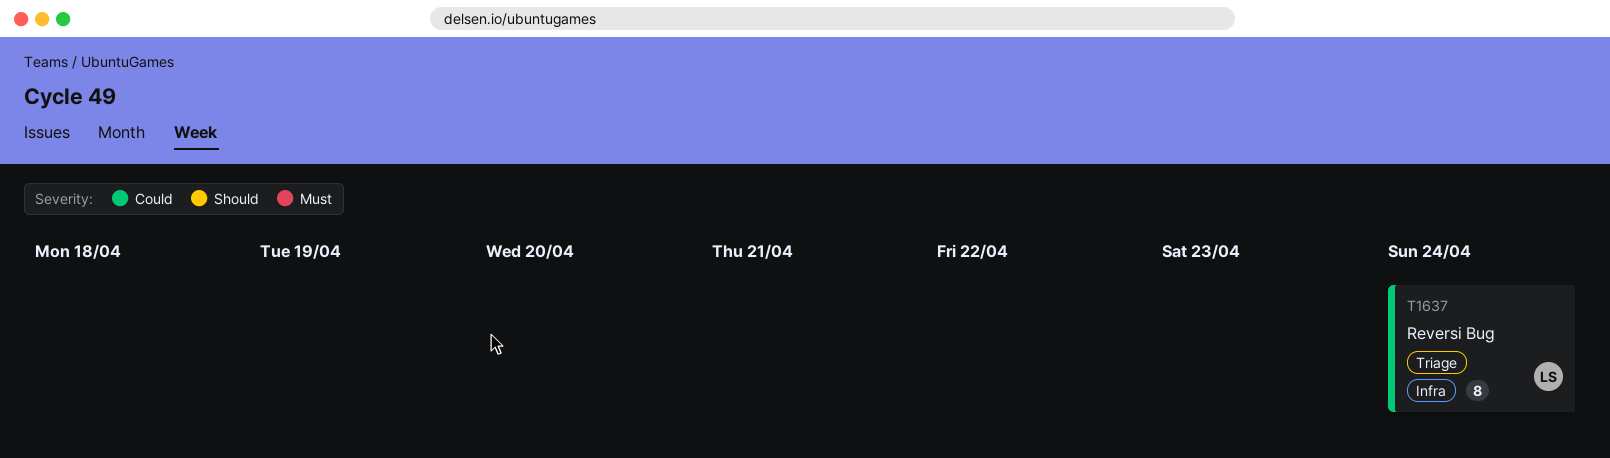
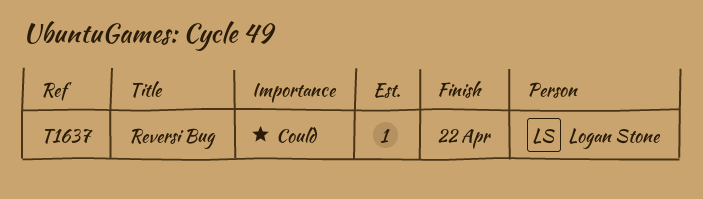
T1637, estimate: 8 -> 1
T1637, due: Apr 24 -> Apr 22

